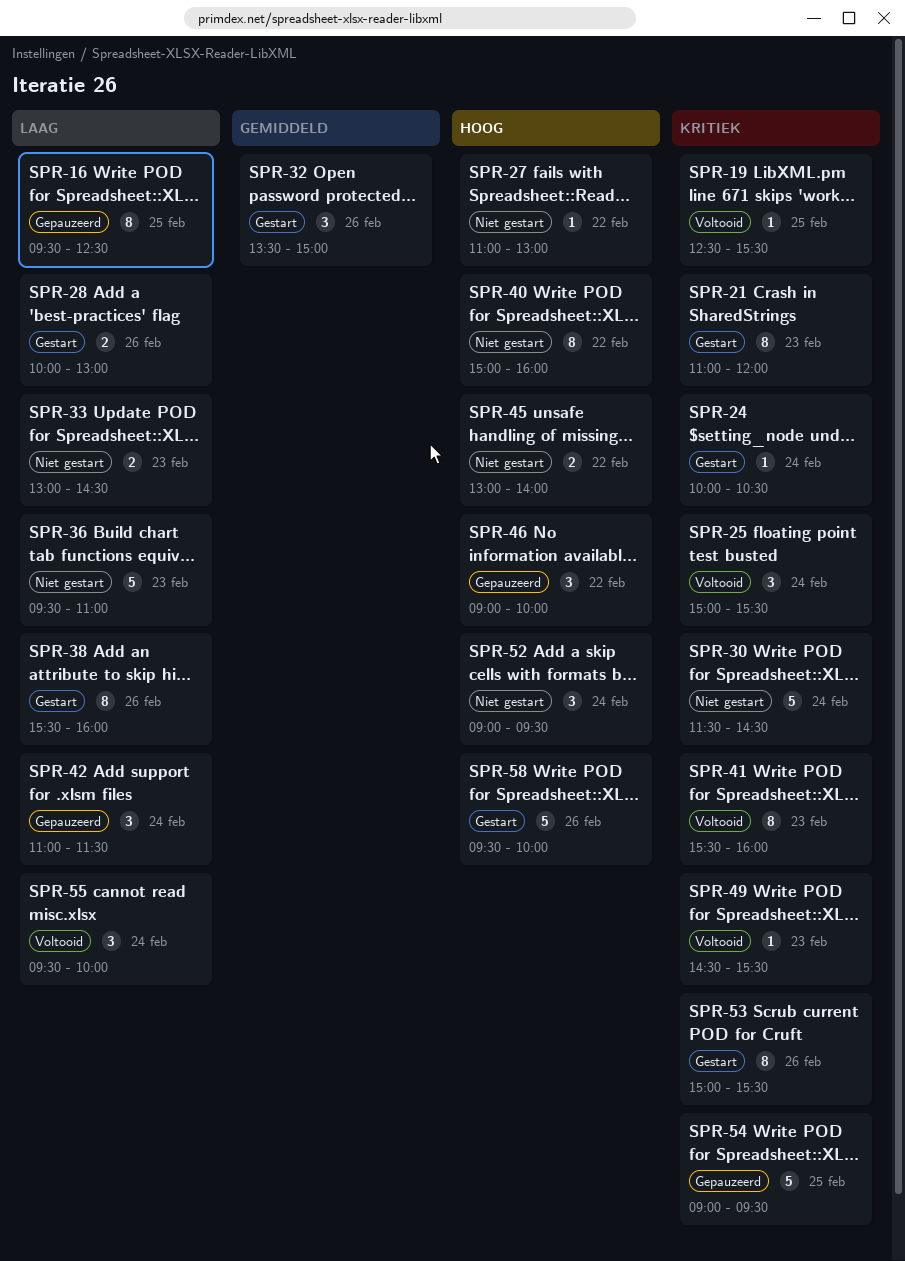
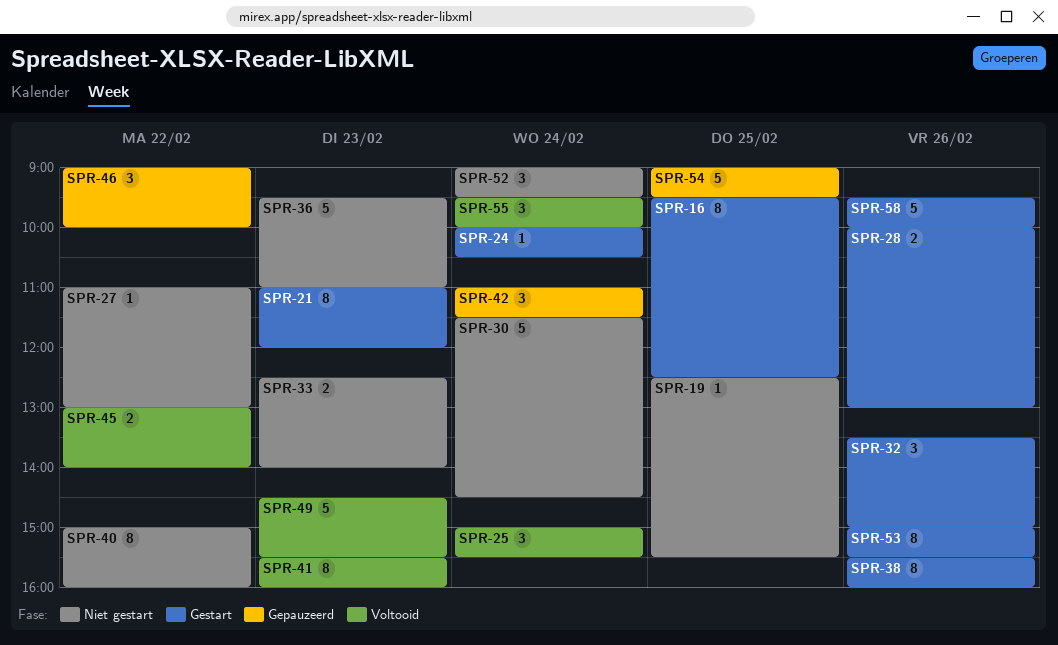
SPR-16, status: Gepauzeerd -> Gestart
SPR-19, status: Voltooid -> Niet gestart
SPR-33, begins: 13:00 -> 12:30
SPR-33, ends: 14:30 -> 14:00
SPR-45, status: Niet gestart -> Voltooid
SPR-49, estimate: 1 -> 5

